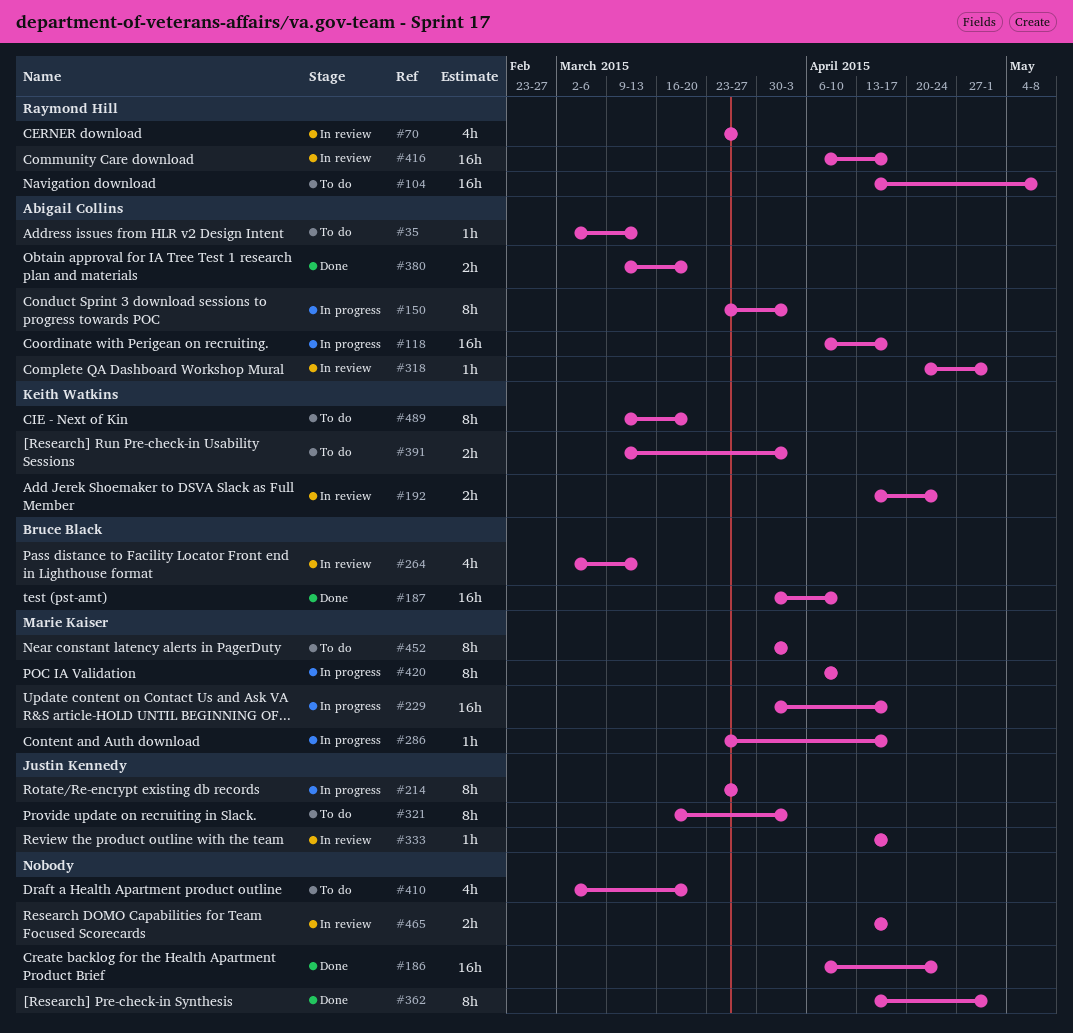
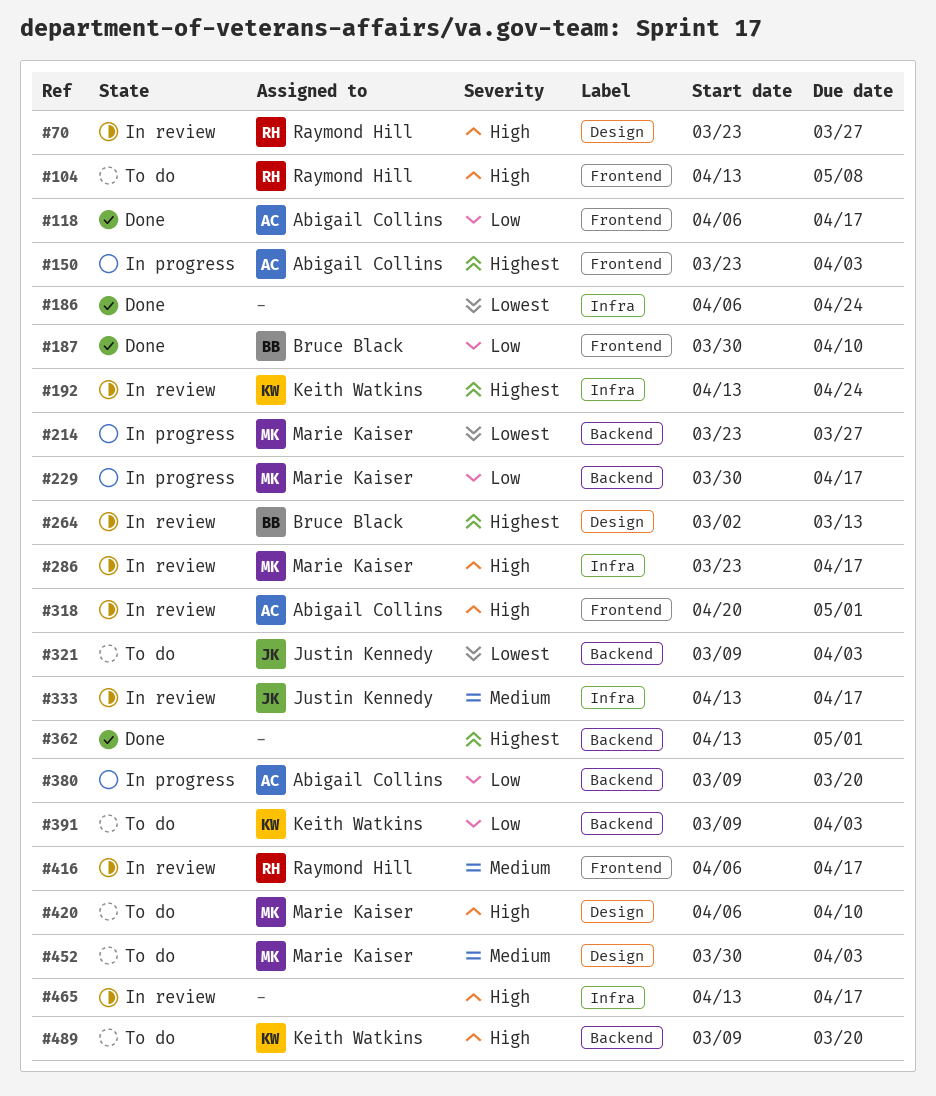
#35: present -> none
#118, status: In progress -> Done
#214, owner: Justin Kennedy -> Marie Kaiser
#286, status: In progress -> In review
#321, start: Mar 16 -> Mar 9
#380, status: Done -> In progress
#410: present -> none
#420, status: In progress -> To do

